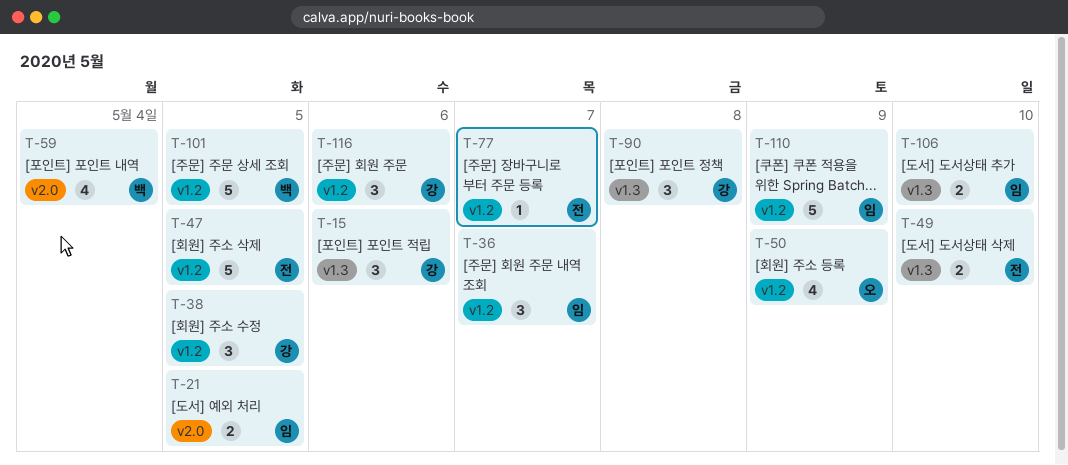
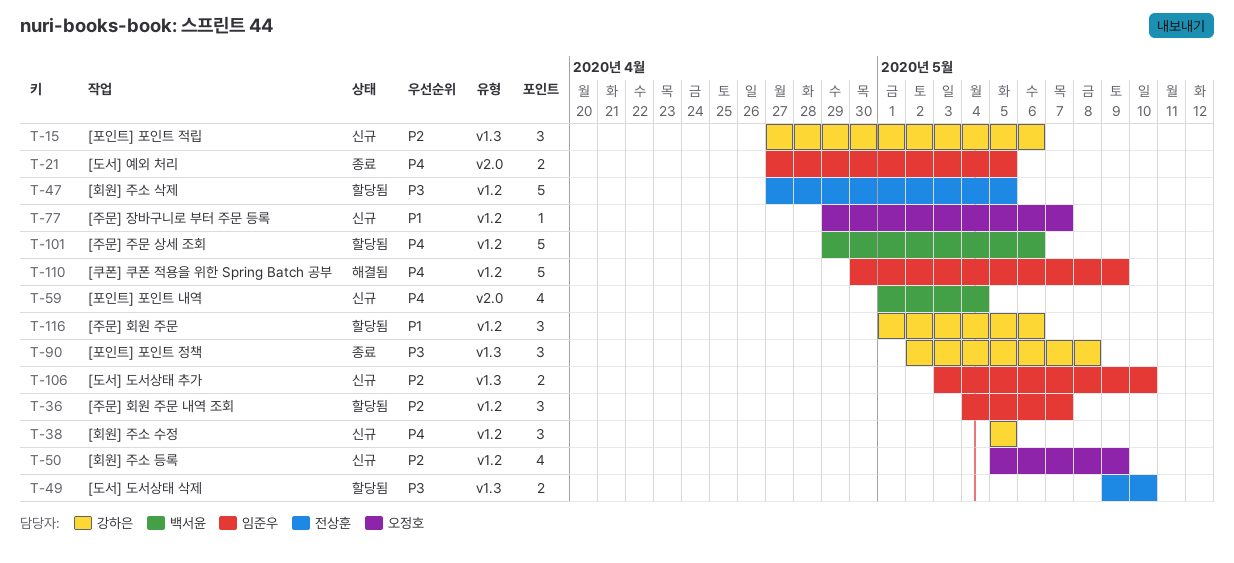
T-77, owner: 전상훈 -> 오정호
T-101, due: May 5 -> May 6

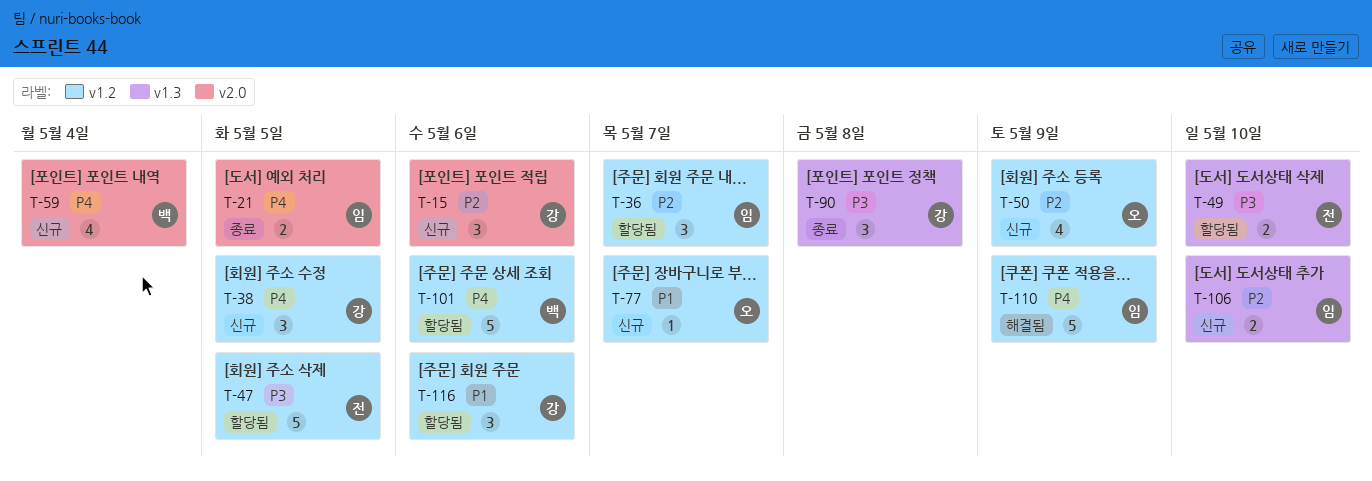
T-15, label: v1.3 -> v2.0

